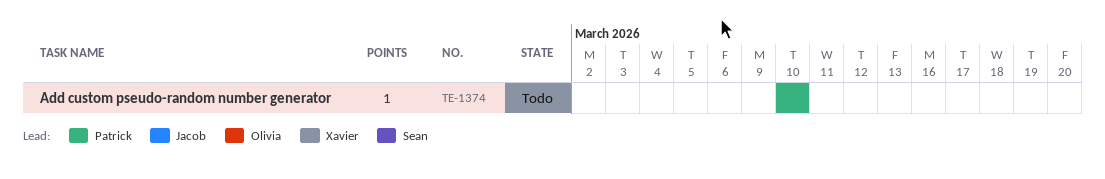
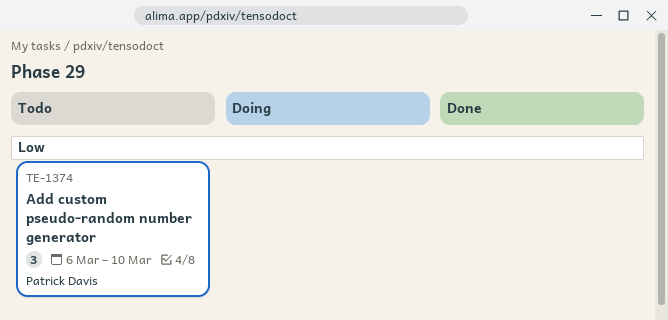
TE-1374, estimate: 1 -> 3
TE-1374, start: Mar 10 -> Mar 6

